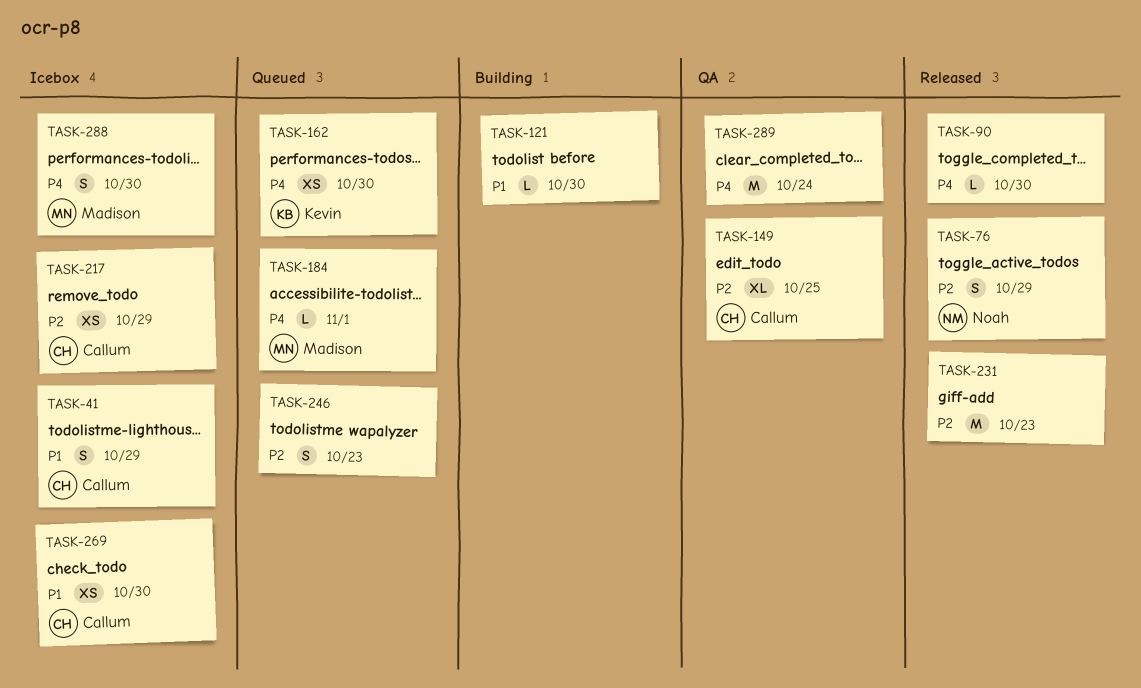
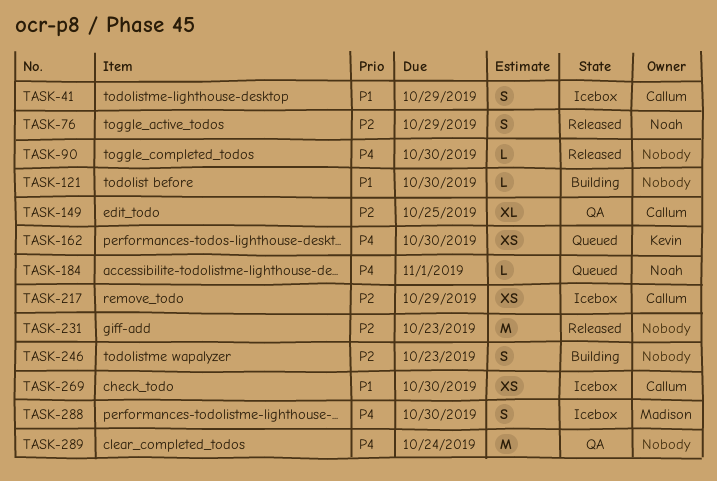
TASK-184, owner: Madison -> Noah
TASK-246, status: Queued -> Building

